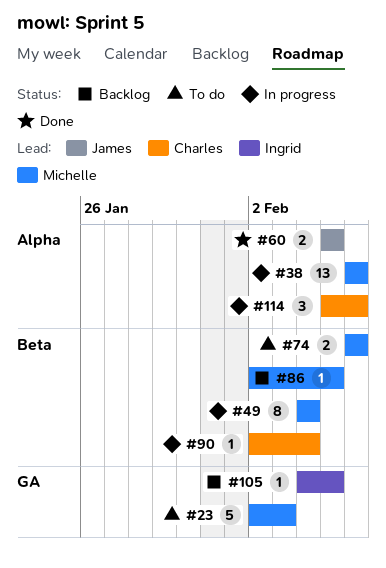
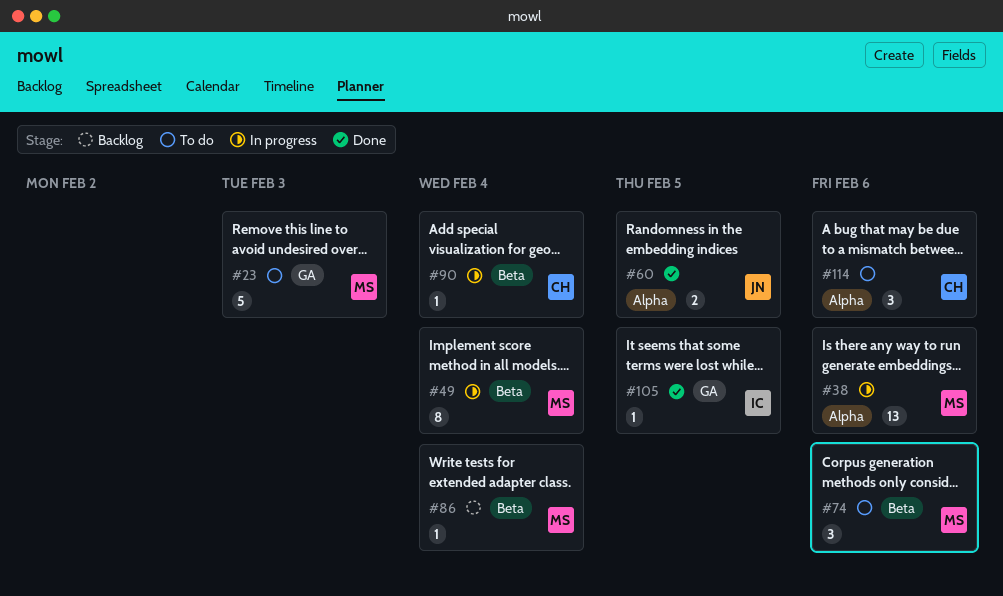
#74, estimate: 2 -> 3
#86, due: Feb 5 -> Feb 4
#105, status: Backlog -> Done
#114, status: In progress -> To do

